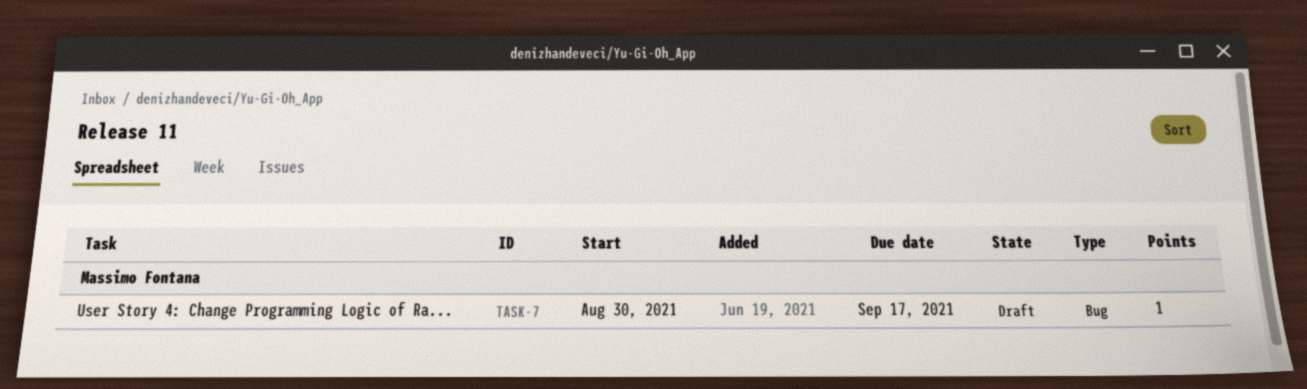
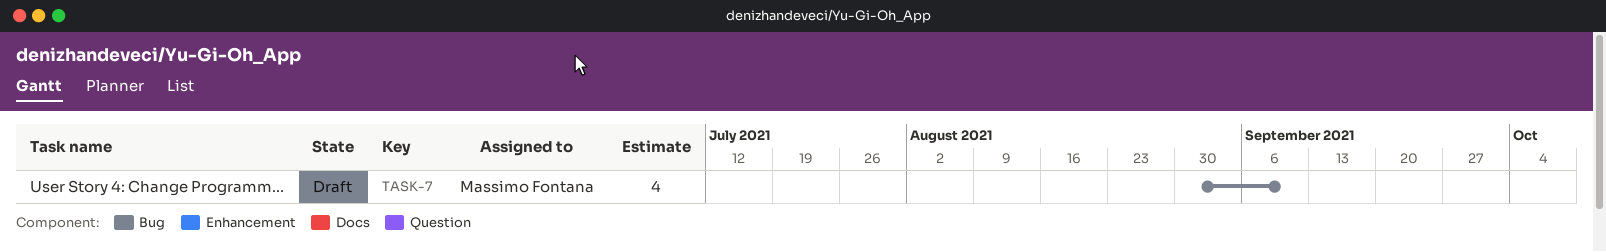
TASK-7, estimate: 1 -> 4
TASK-7, due: Sep 17 -> Sep 10

